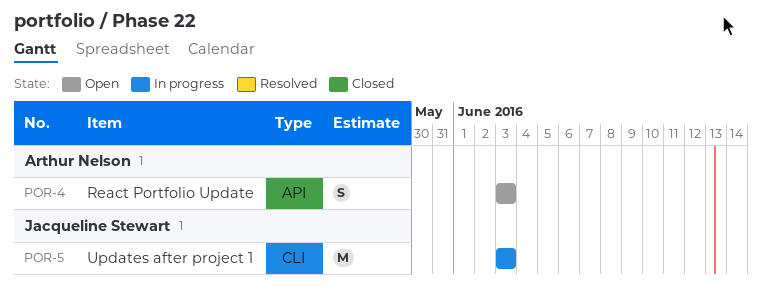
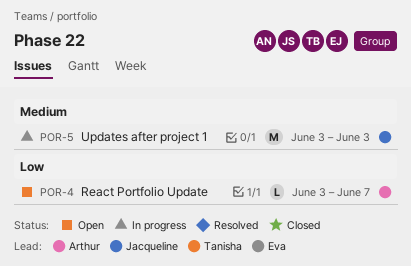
POR-4, estimate: S -> L
POR-4, due: Jun 3 -> Jun 7

